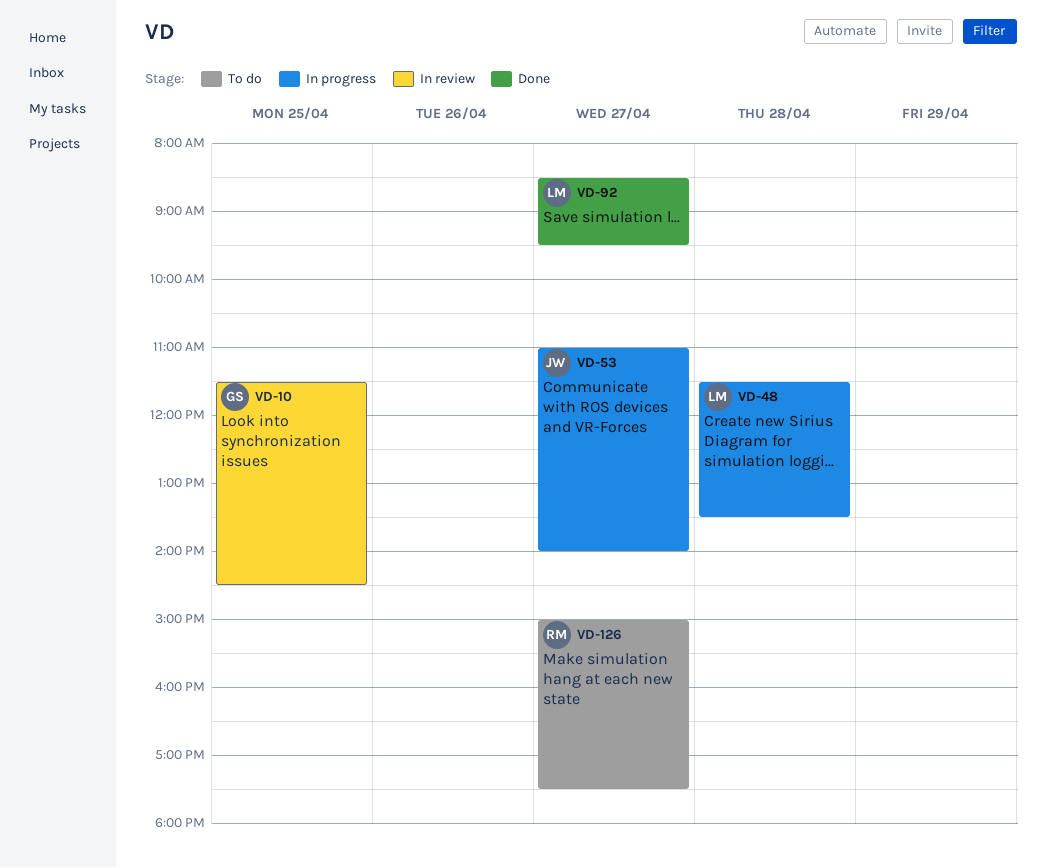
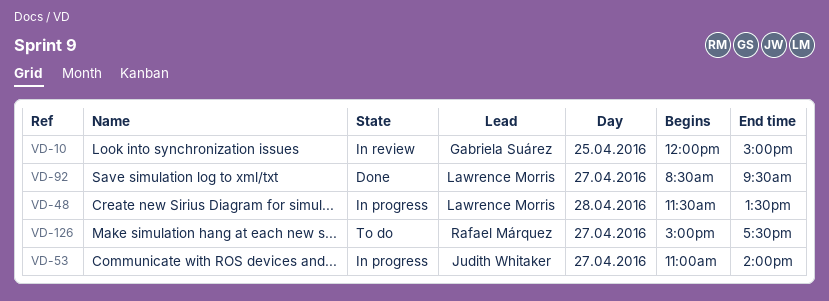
VD-10, begins: 11:30 -> 12:00
VD-10, ends: 14:30 -> 15:00

